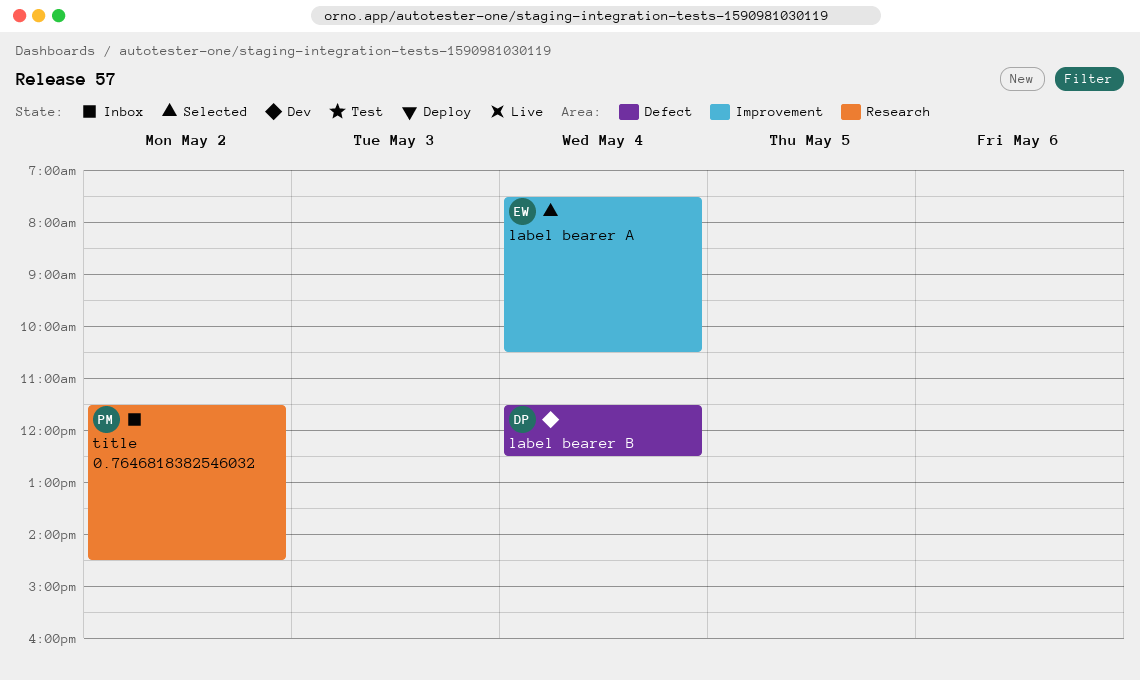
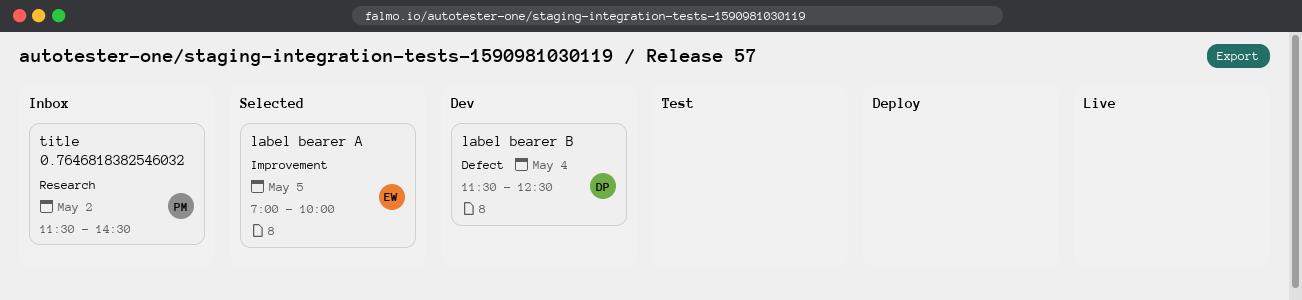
label bearer A, day: May 4 -> May 5
label bearer A, begins: 07:30 -> 07:00
label bearer A, ends: 10:30 -> 10:00

